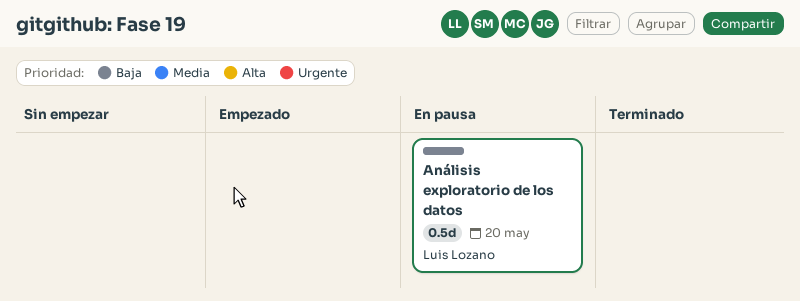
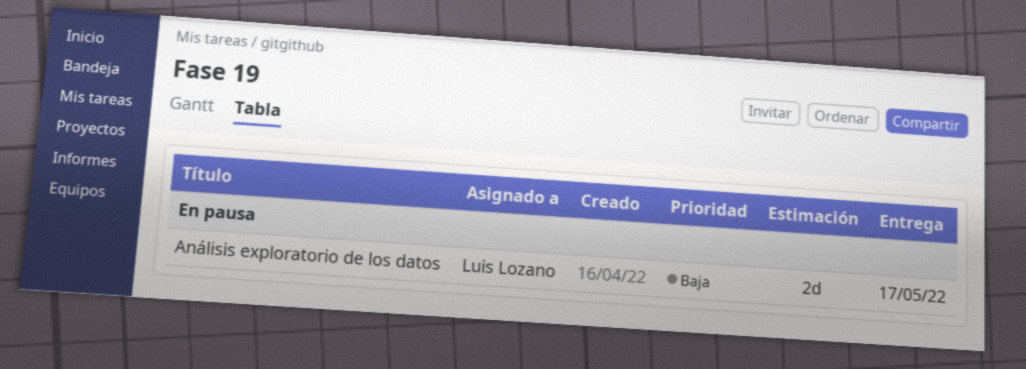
Análisis exploratorio de los datos, estimate: 0.5d -> 2d
Análisis exploratorio de los datos, due: May 20 -> May 17

